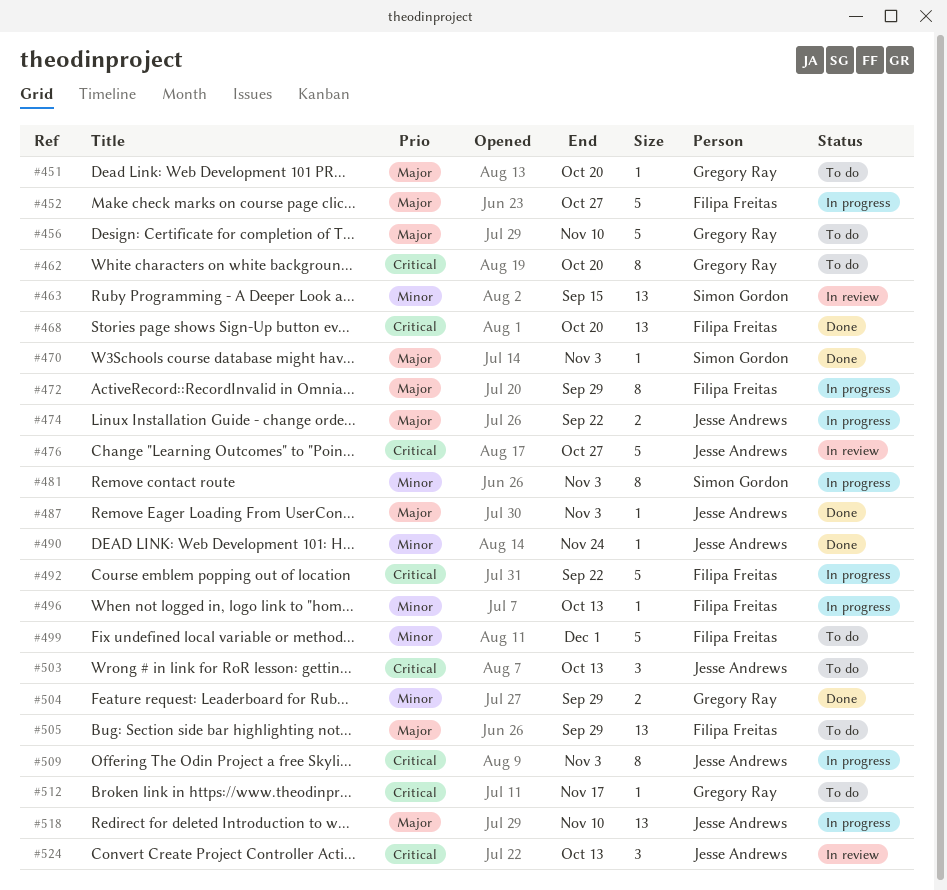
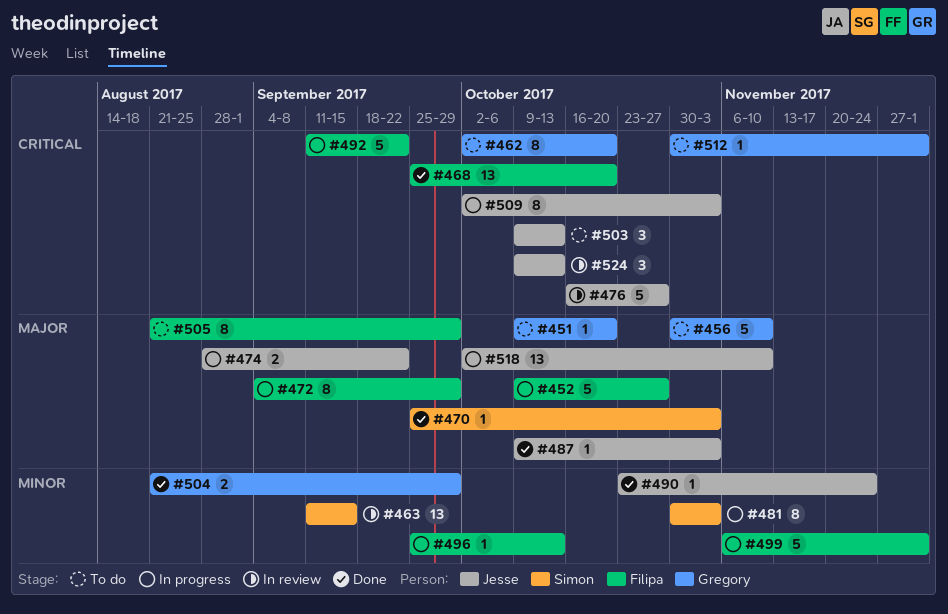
#499, status: To do -> In progress
#505, estimate: 13 -> 8
#512, due: Nov 17 -> Dec 1

